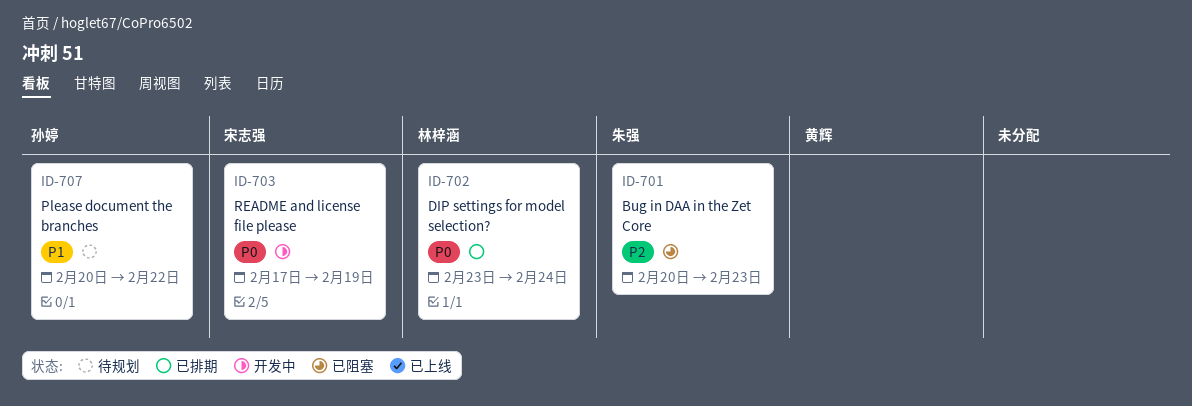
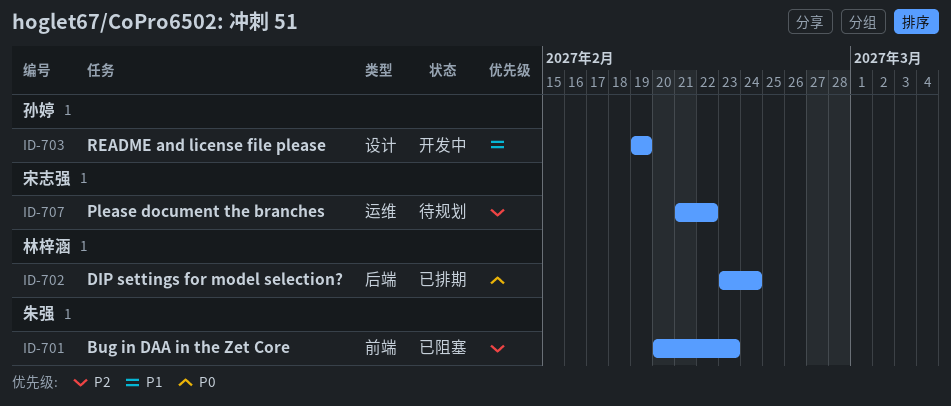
ID-703, owner: 宋志强 -> 孙婷
ID-703, priority: P0 -> P1
ID-703, start: Feb 17 -> Feb 19
ID-707, owner: 孙婷 -> 宋志强
ID-707, priority: P1 -> P2
ID-707, start: Feb 20 -> Feb 21

